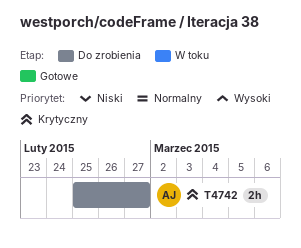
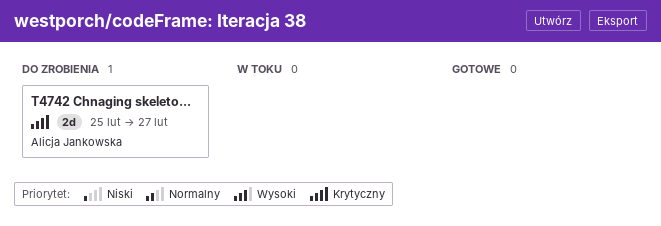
T4742, estimate: 2h -> 2d

